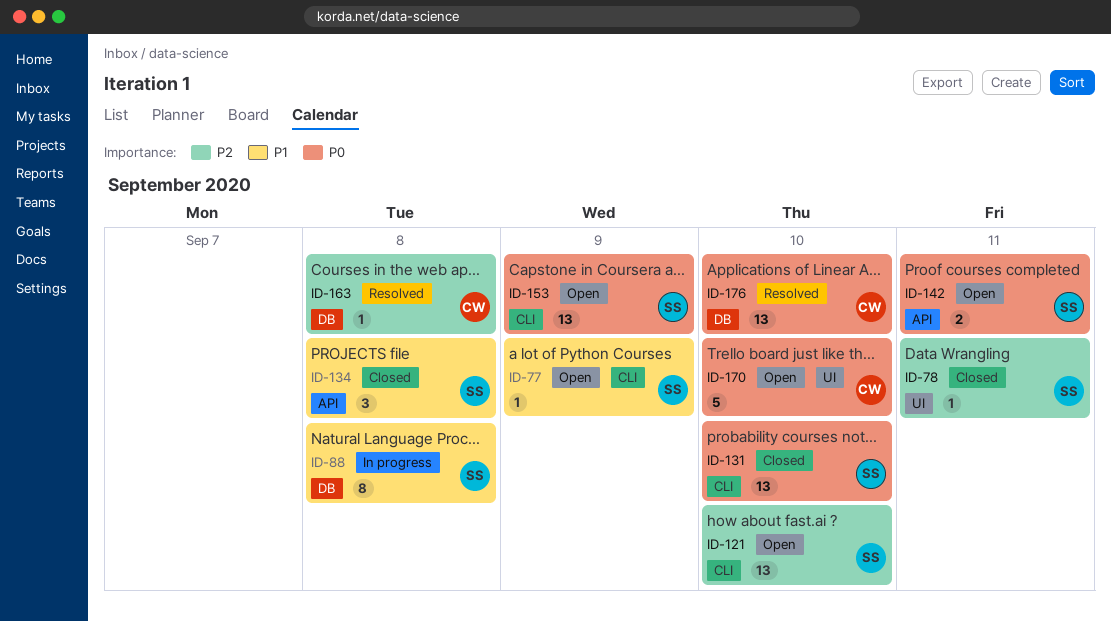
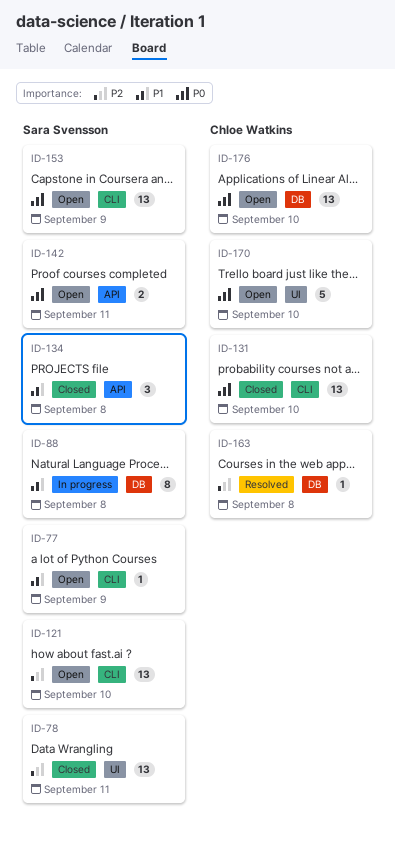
ID-78, estimate: 1 -> 13
ID-131, owner: Sara Svensson -> Chloe Watkins
ID-176, status: Resolved -> Open

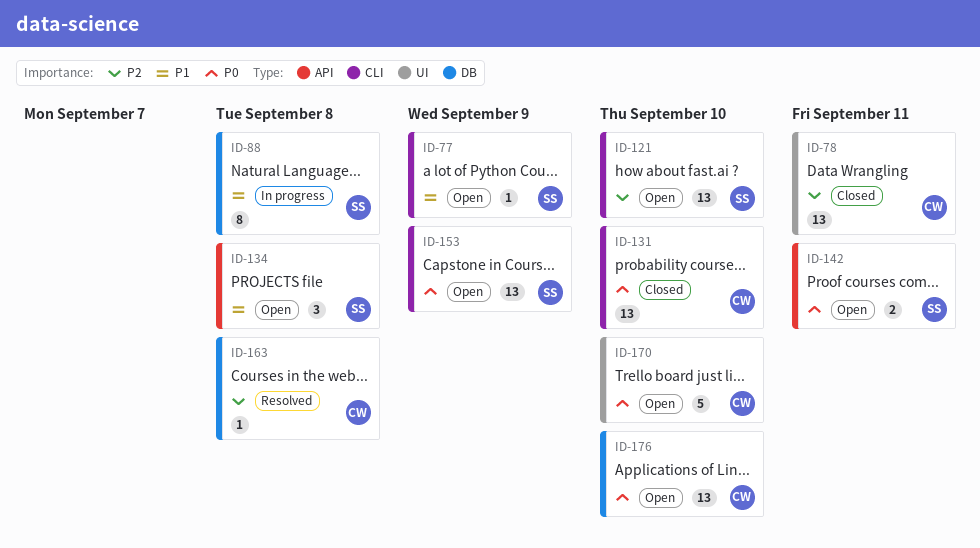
ID-78, owner: Sara Svensson -> Chloe Watkins
ID-134, status: Closed -> Open

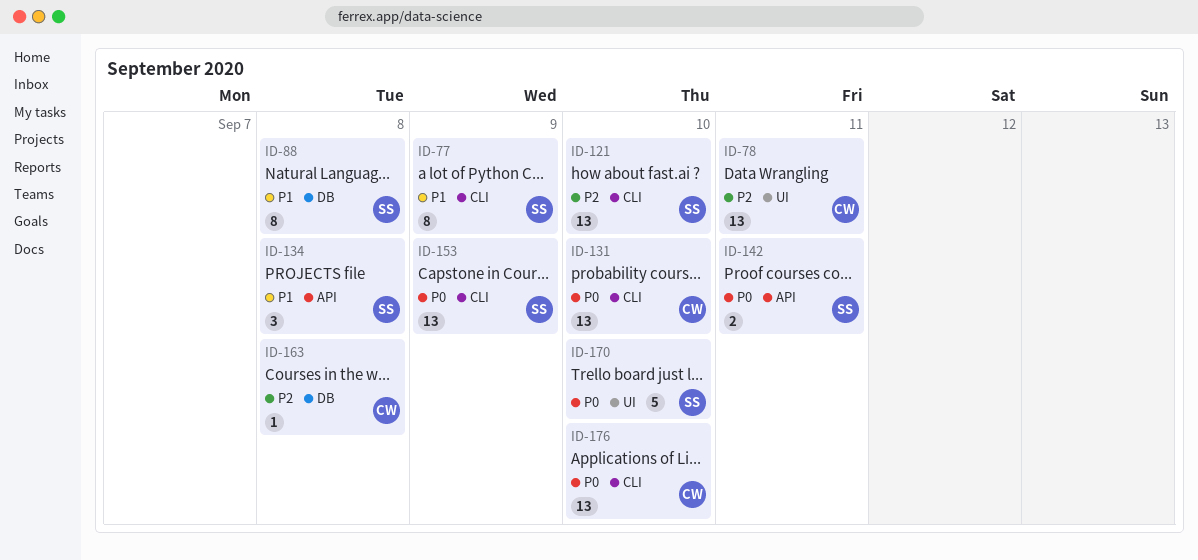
ID-77, estimate: 1 -> 8
ID-170, owner: CW -> SS
ID-176, label: DB -> CLI

